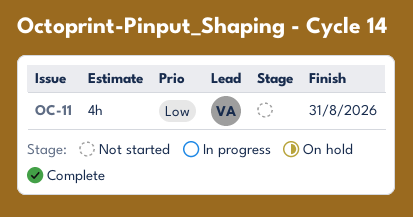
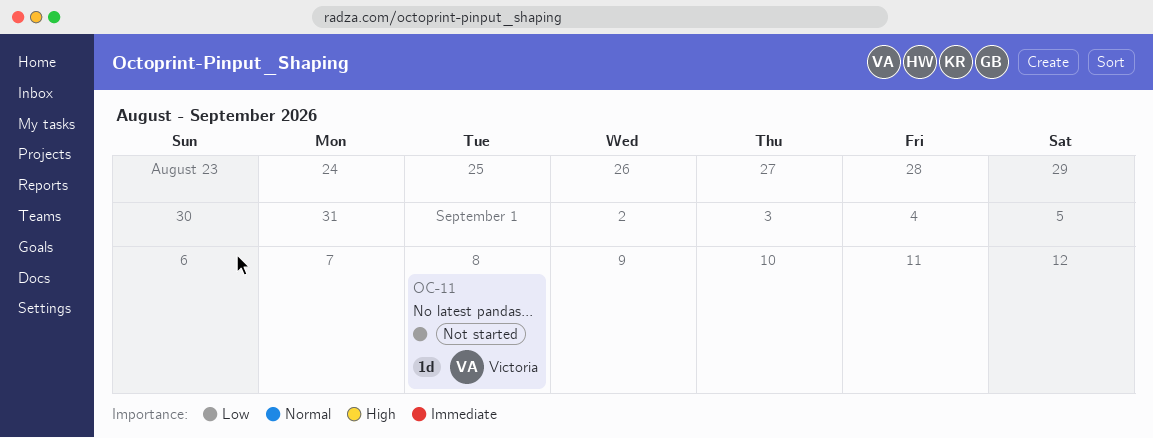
OC-11, estimate: 4h -> 1d
OC-11, due: Aug 31 -> Sep 8

